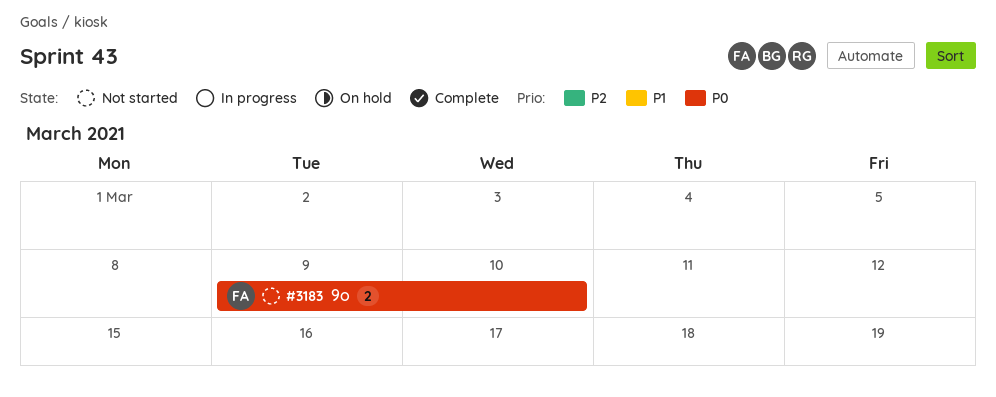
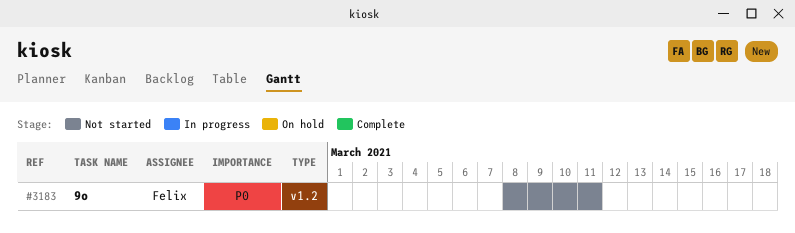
#3183, start: Mar 9 -> Mar 8
#3183, due: Mar 10 -> Mar 11

